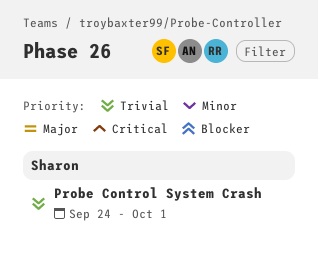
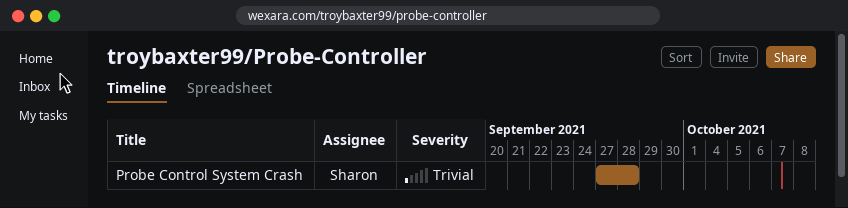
Probe Control System Crash, start: Sep 24 -> Sep 27
Probe Control System Crash, due: Oct 1 -> Sep 28

